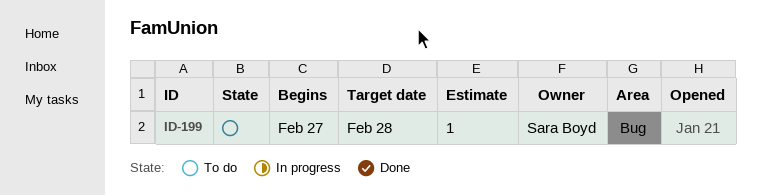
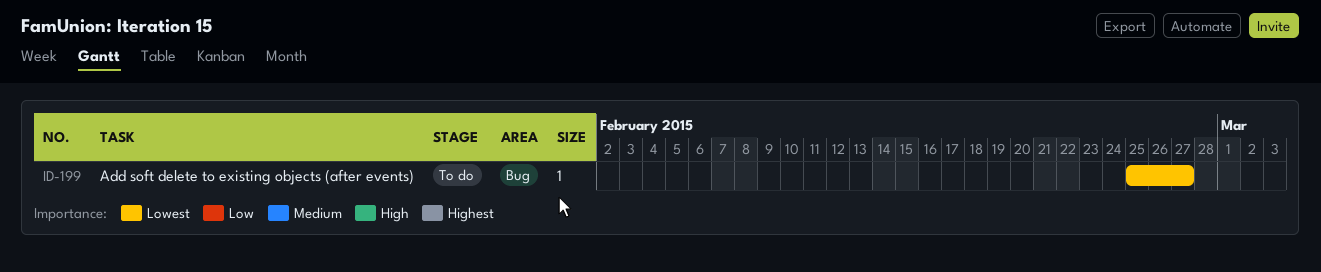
ID-199, start: Feb 27 -> Feb 25
ID-199, due: Feb 28 -> Feb 27

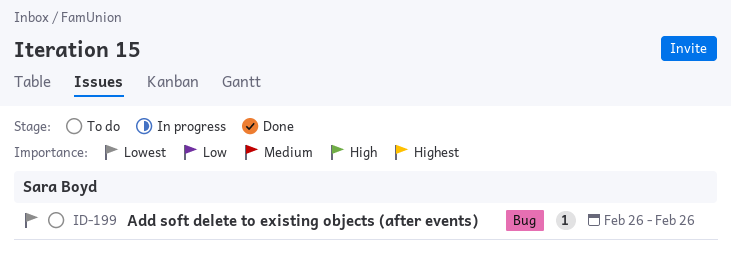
ID-199, start: Feb 25 -> Feb 26
ID-199, due: Feb 27 -> Feb 26

